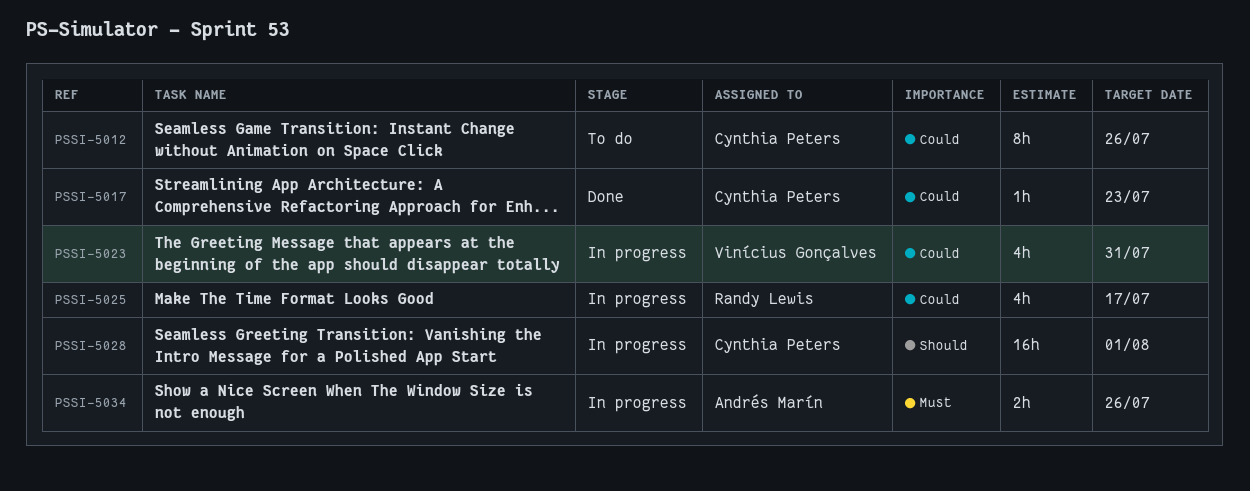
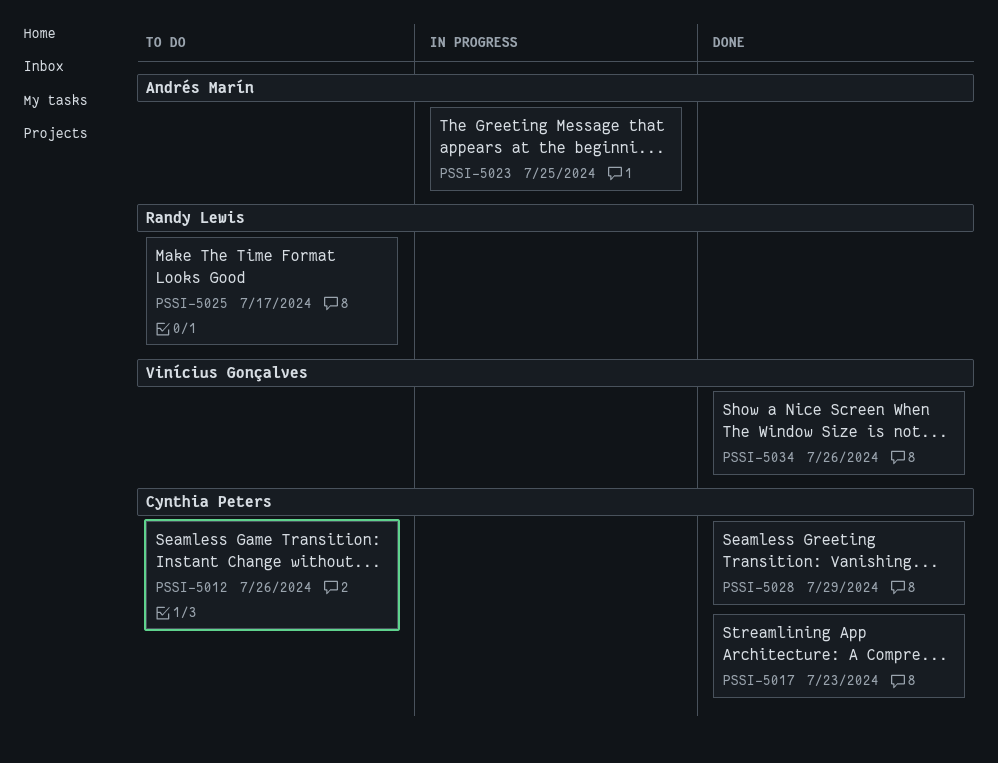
PSSI-5023, owner: Vinícius Gonçalves -> Andrés Marín
PSSI-5023, due: Jul 31 -> Jul 25
PSSI-5025, status: In progress -> To do
PSSI-5028, status: In progress -> Done
PSSI-5028, due: Aug 1 -> Jul 29
PSSI-5034, status: In progress -> Done
PSSI-5034, owner: Andrés Marín -> Vinícius Gonçalves

